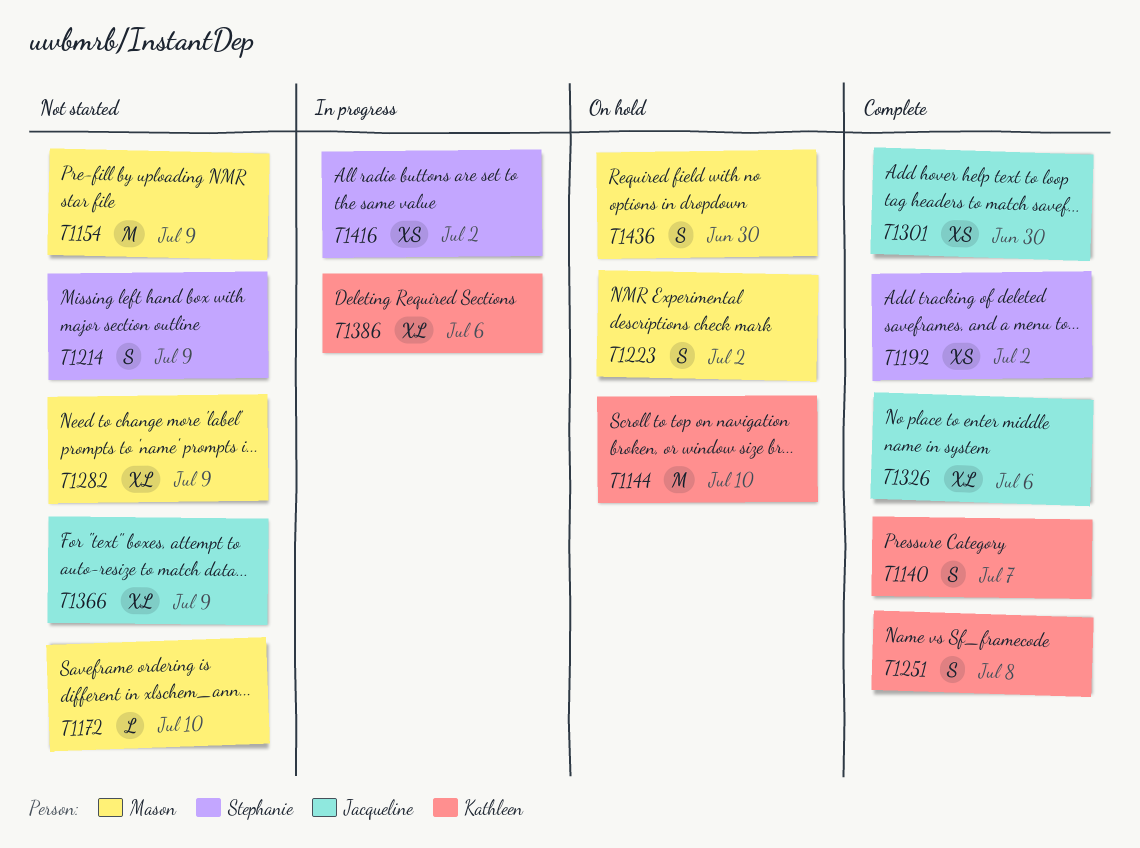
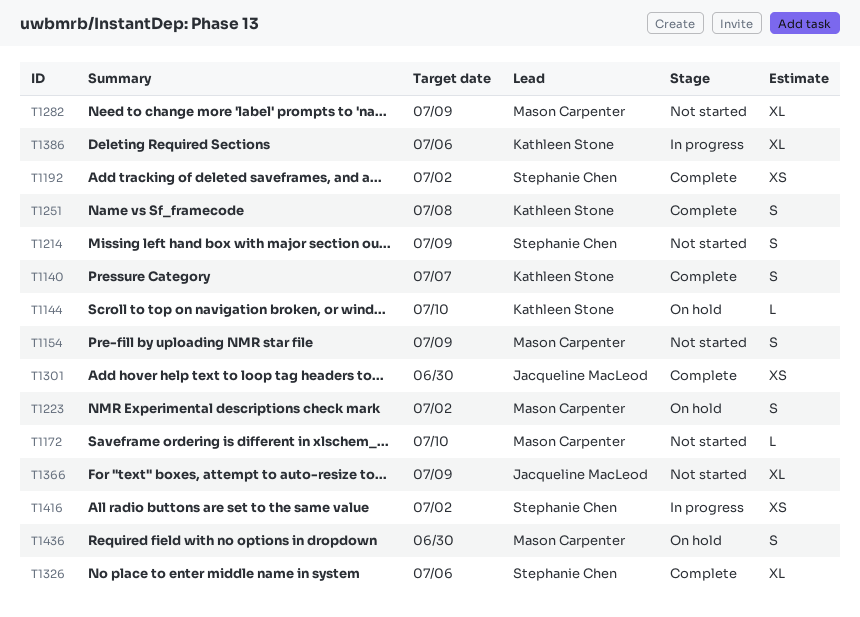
T1144, estimate: M -> L
T1154, estimate: M -> S
T1326, owner: Jacqueline MacLeod -> Stephanie Chen

